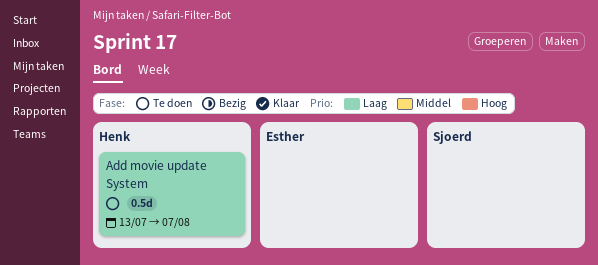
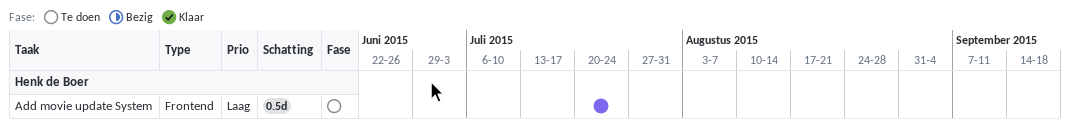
Add movie update System, start: Jul 13 -> Jul 20
Add movie update System, due: Aug 7 -> Jul 24

